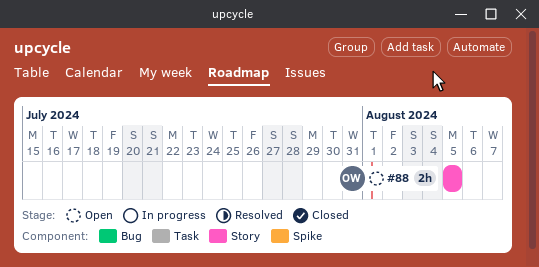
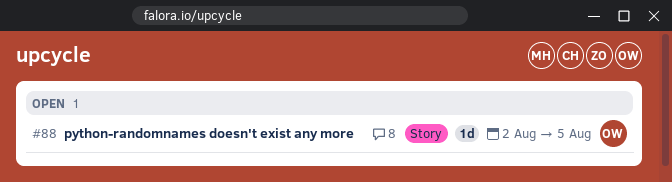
#88, estimate: 2h -> 1d
#88, start: Aug 5 -> Aug 2

